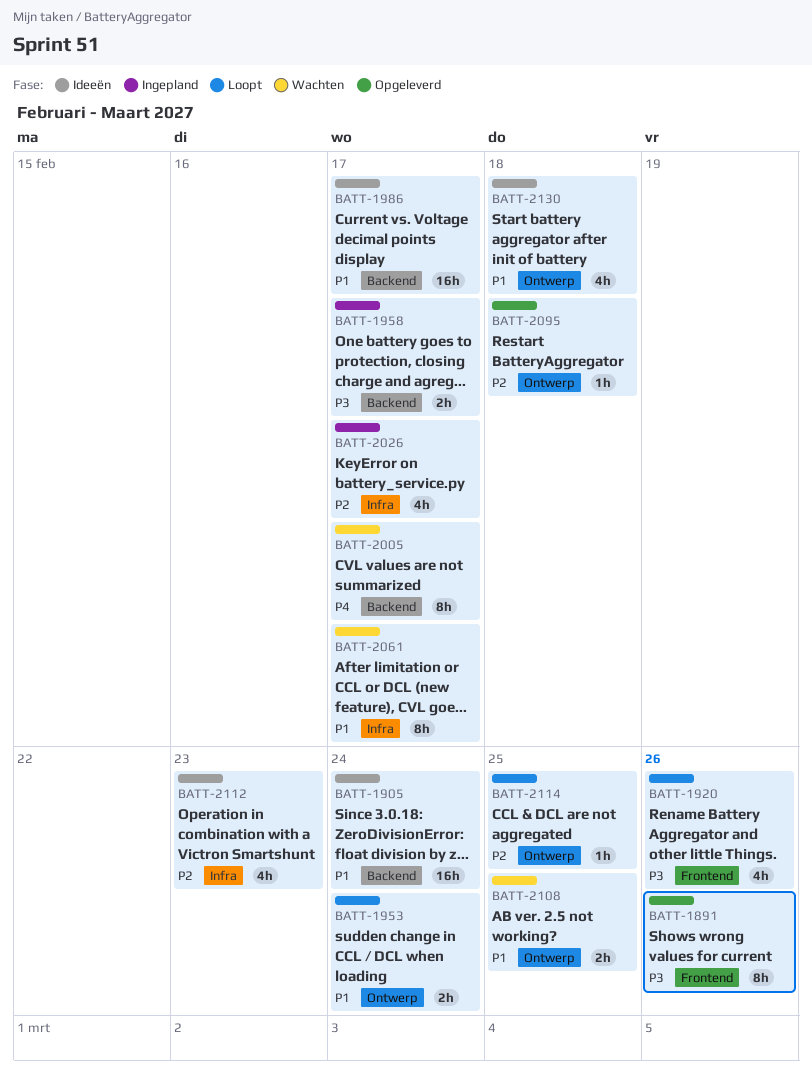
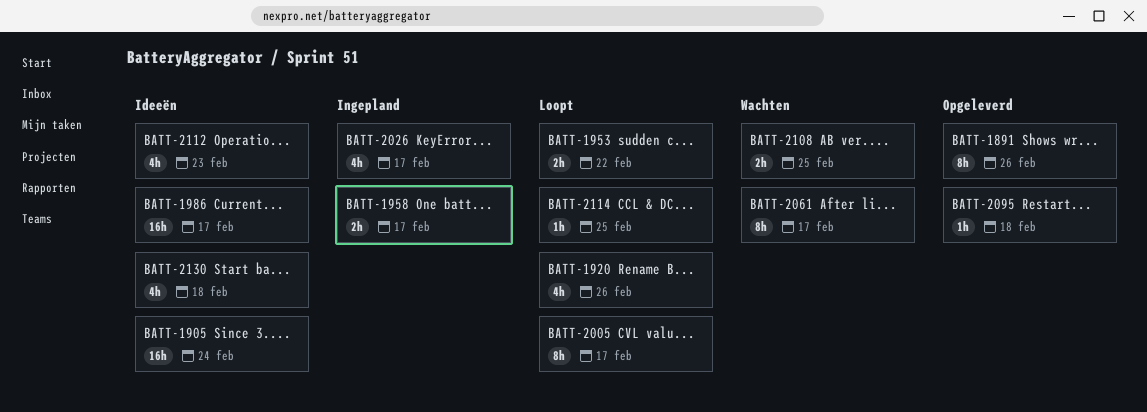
BATT-1953, due: Feb 24 -> Feb 22
BATT-2005, status: Wachten -> Loopt

